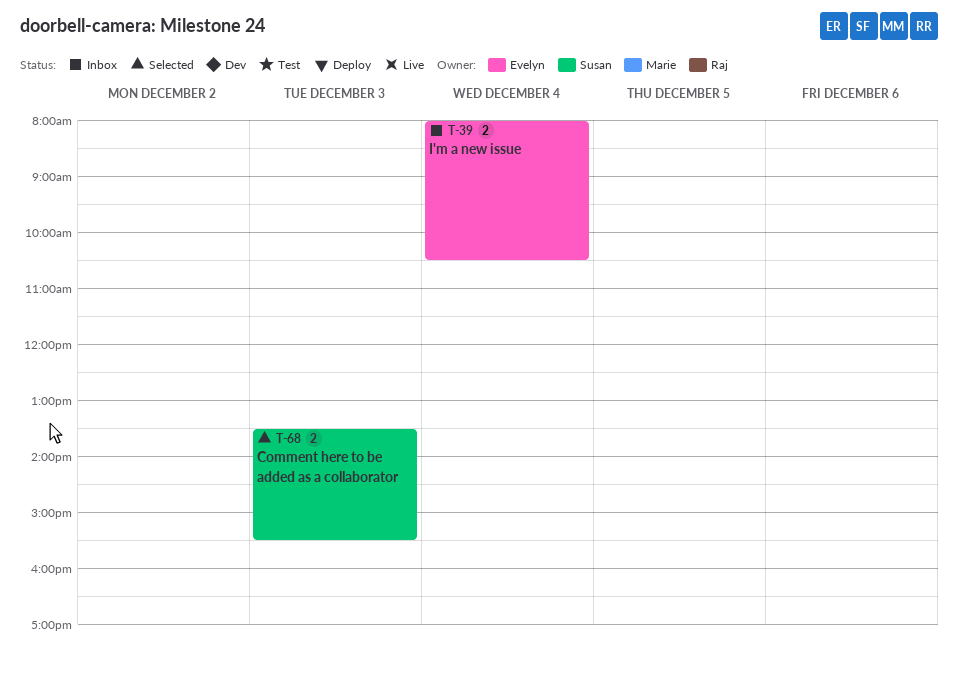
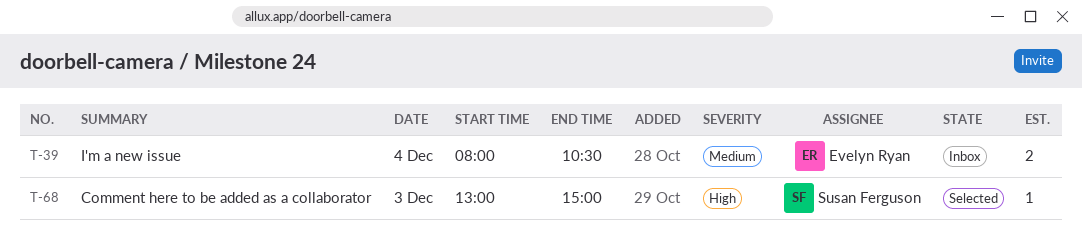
T-68, estimate: 2 -> 1
T-68, begins: 13:30 -> 13:00
T-68, ends: 15:30 -> 15:00

